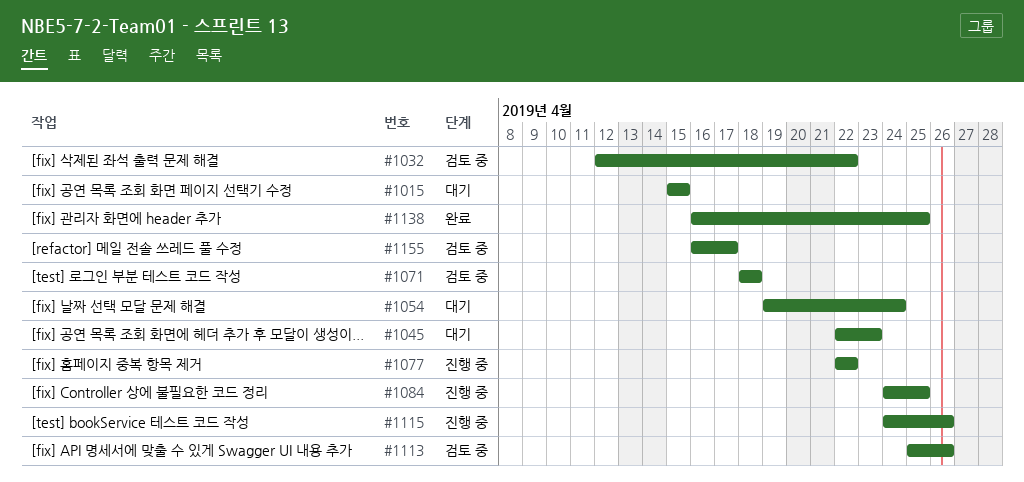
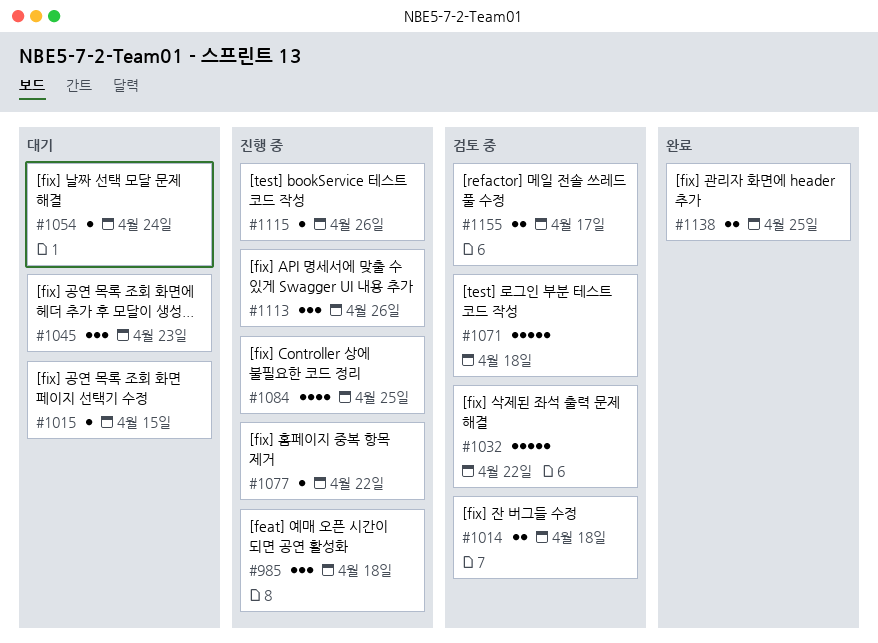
#985: none -> present
#1014: none -> present
#1113, status: 검토 중 -> 진행 중

